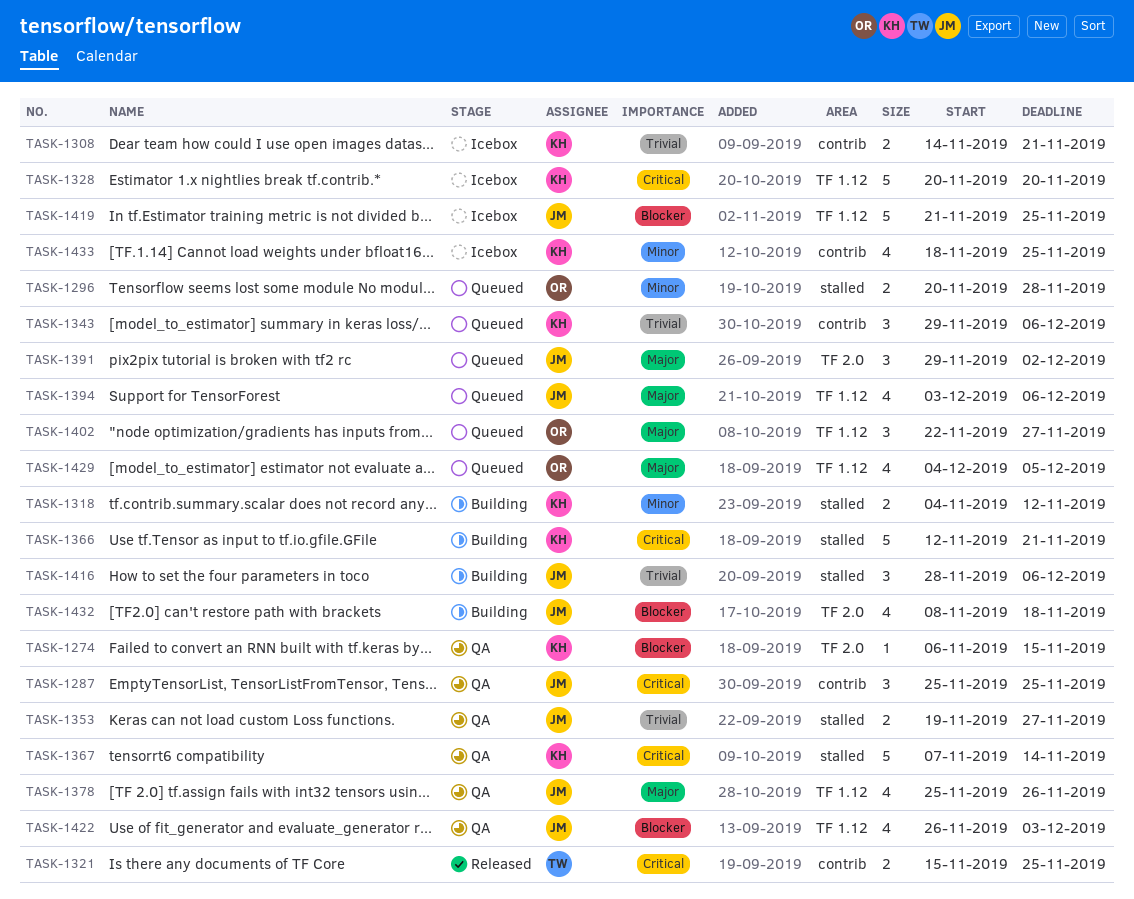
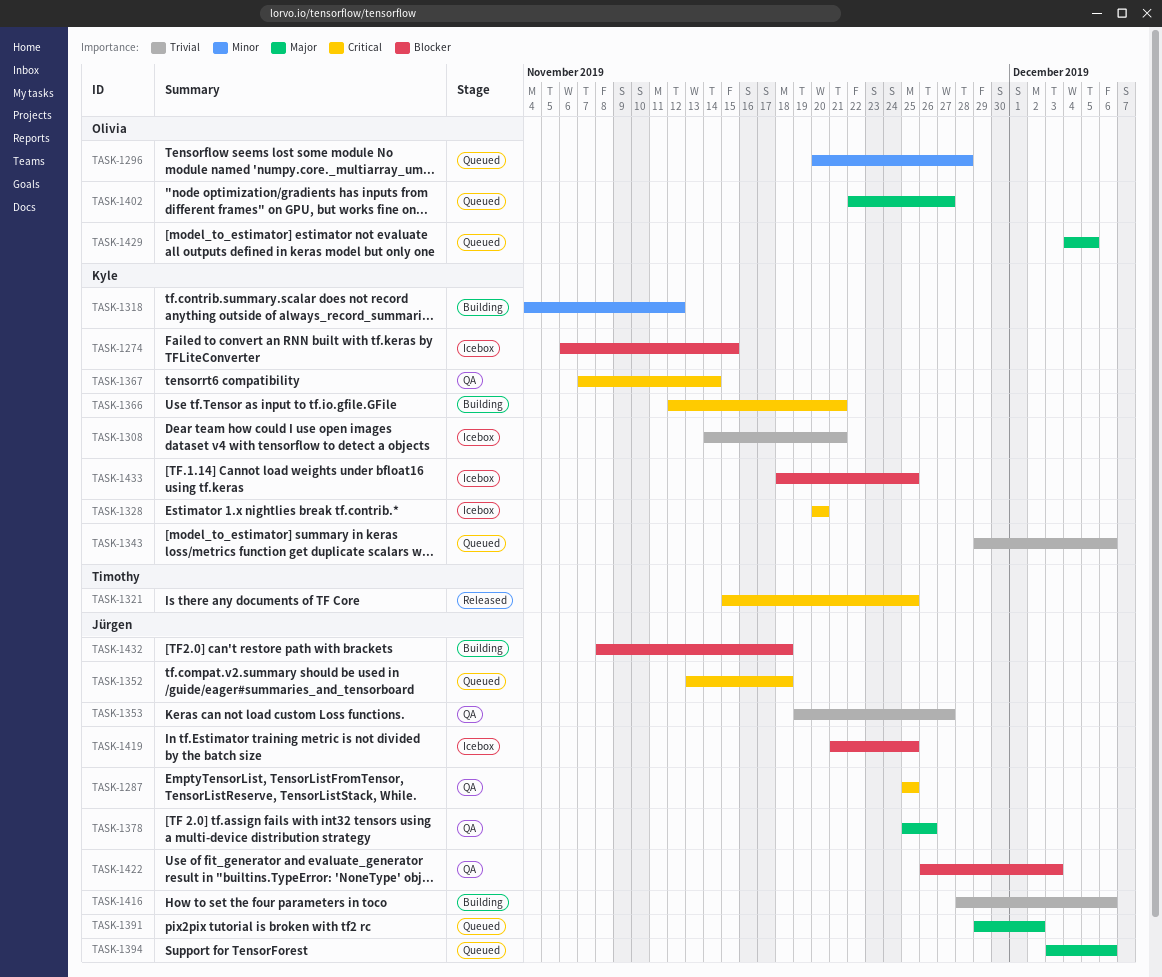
TASK-1274, status: QA -> Icebox
TASK-1352: none -> present
TASK-1433, priority: Minor -> Blocker

